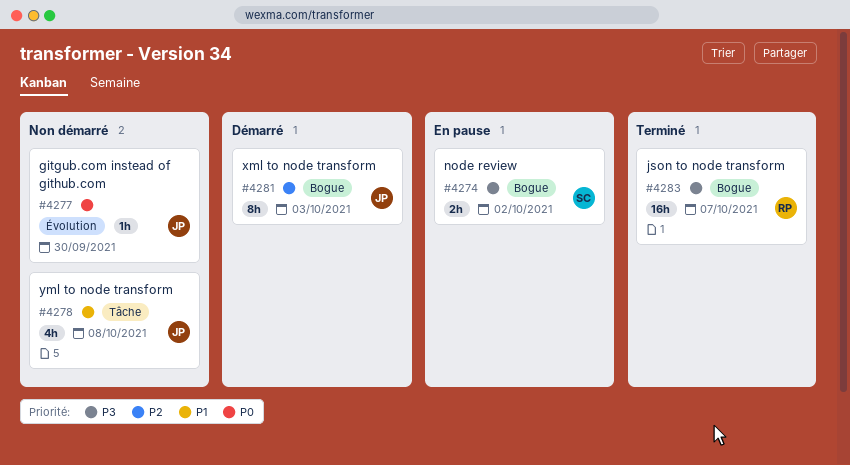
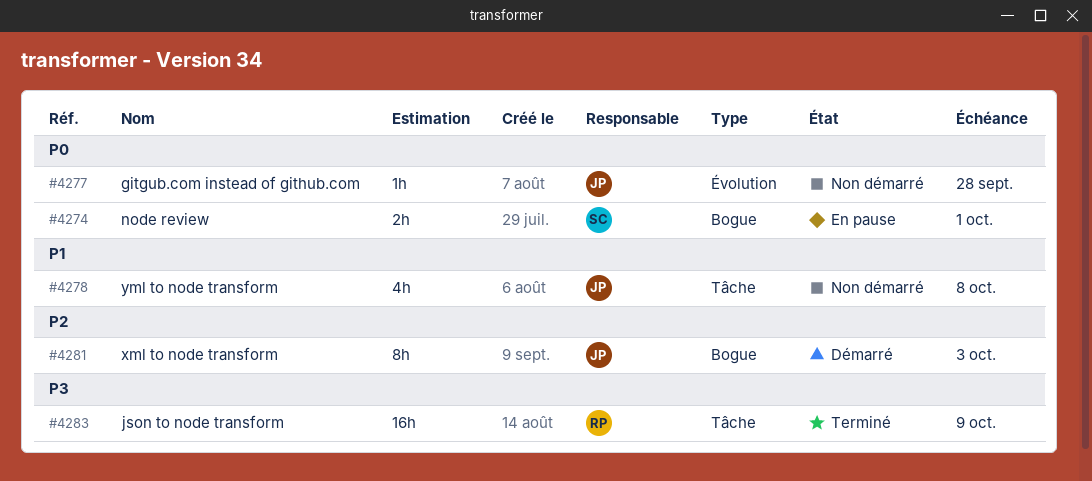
#4274, priority: P3 -> P0
#4274, due: Oct 2 -> Oct 1
#4277, due: Sep 30 -> Sep 28
#4283, label: Bogue -> Tâche
#4283, due: Oct 7 -> Oct 9

